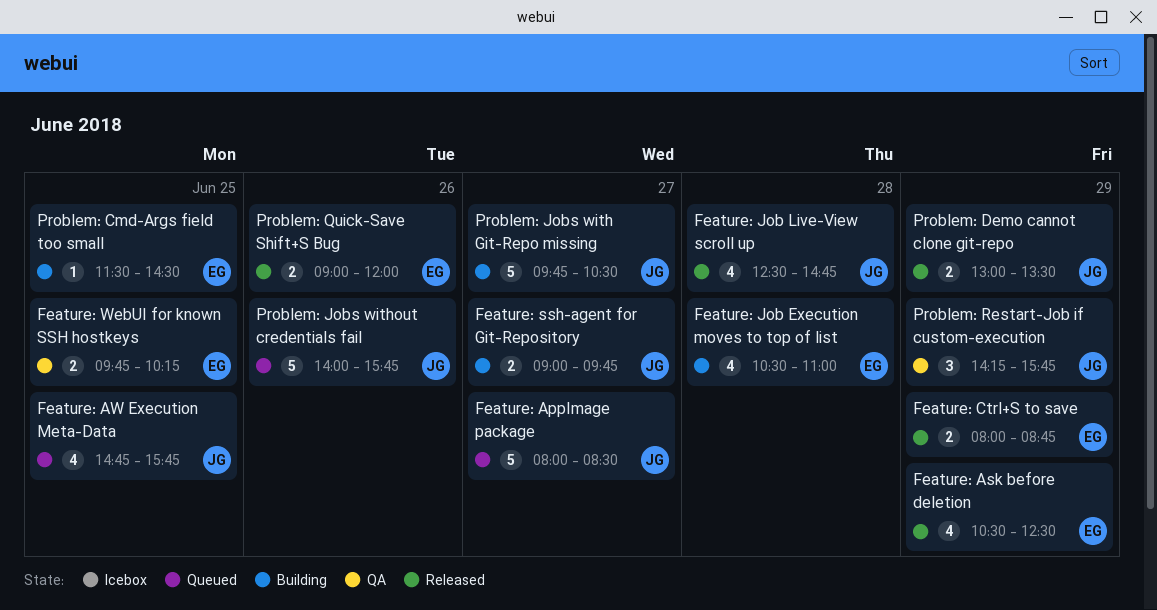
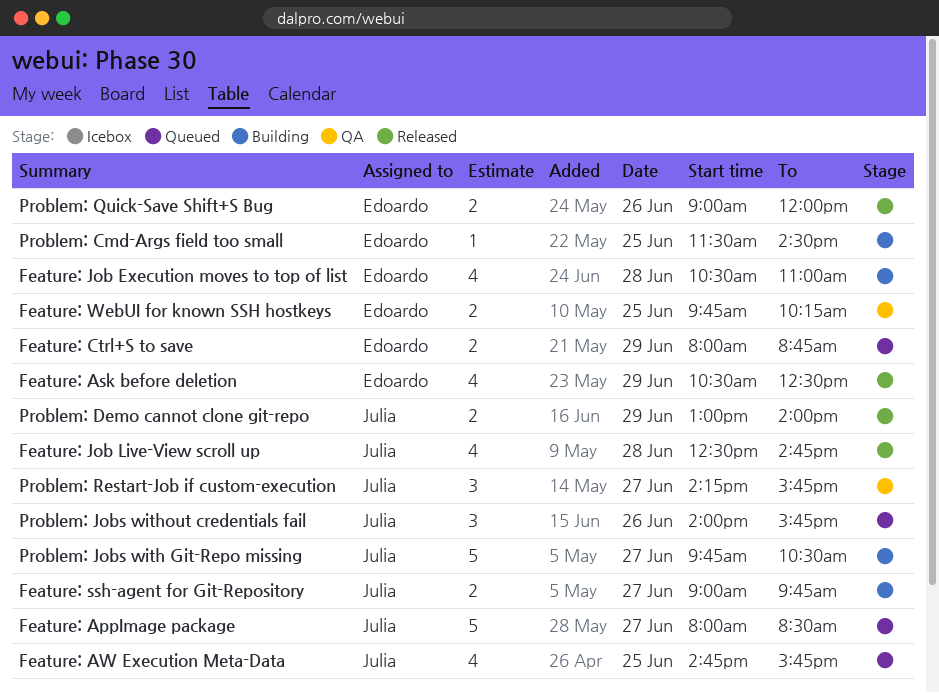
Feature: Ctrl+S to save, status: Released -> Queued
Problem: Demo cannot clone git-repo, ends: 13:30 -> 14:00
Problem: Jobs without credentials fail, estimate: 5 -> 3
Problem: Restart-Job if custom-execution, day: Jun 29 -> Jun 27

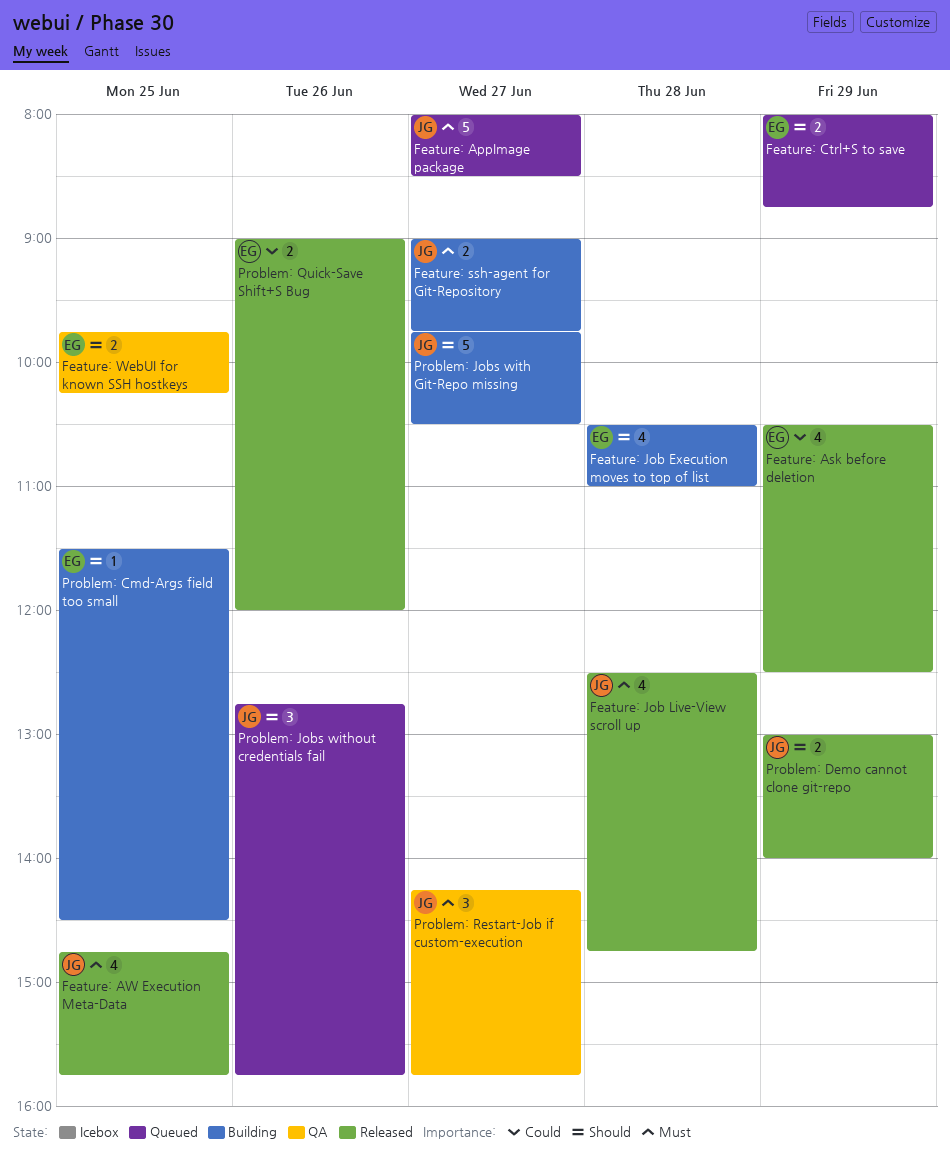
Feature: AW Execution Meta-Data, status: Queued -> Released
Problem: Jobs without credentials fail, begins: 14:00 -> 12:45

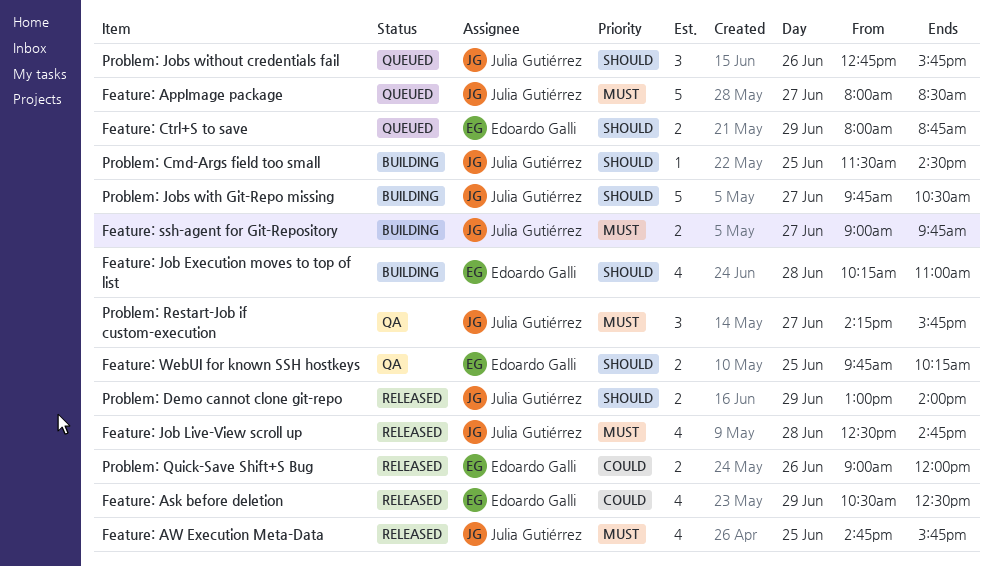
Feature: Job Execution moves to top of list, begins: 10:30 -> 10:15
Problem: Cmd-Args field too small, owner: Edoardo Galli -> Julia Gutiérrez

